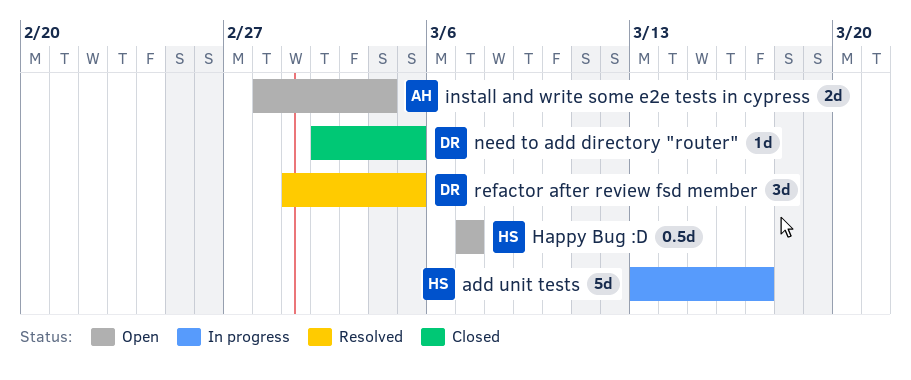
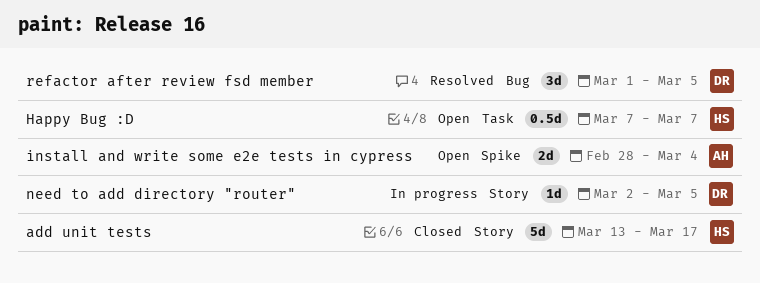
add unit tests, status: In progress -> Closed
need to add directory "router", status: Closed -> In progress

